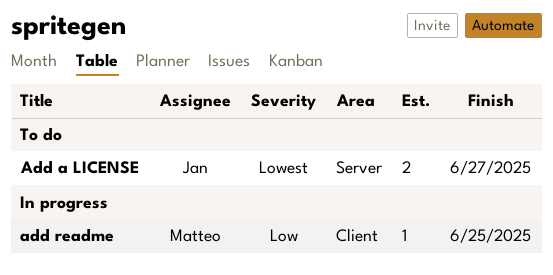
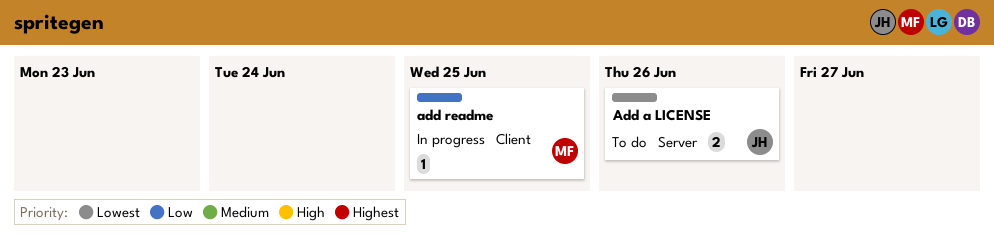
Add a LICENSE, due: Jun 27 -> Jun 26

